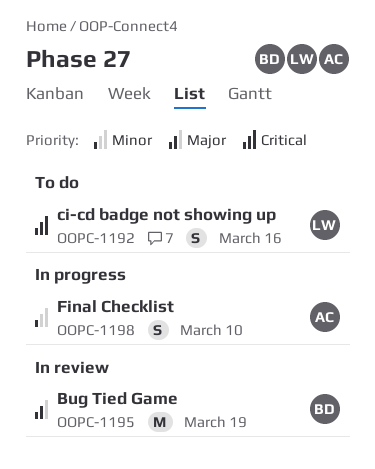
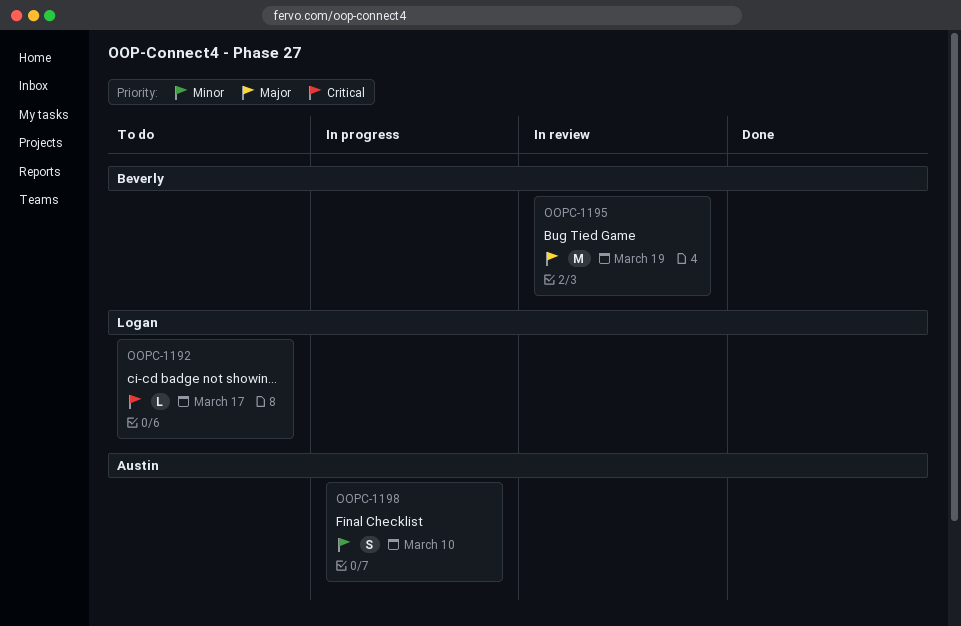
OOPC-1192, estimate: S -> L
OOPC-1192, due: Mar 16 -> Mar 17

